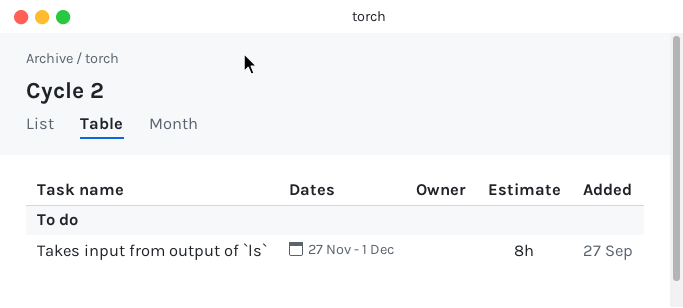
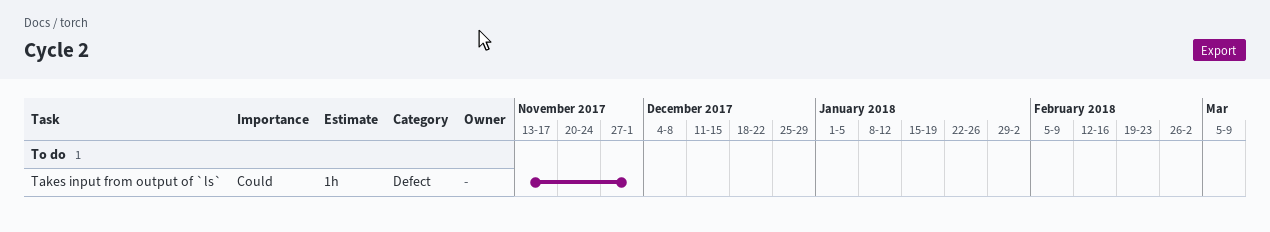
Takes input from output of `ls`, estimate: 8h -> 1h
Takes input from output of `ls`, start: Nov 27 -> Nov 13

